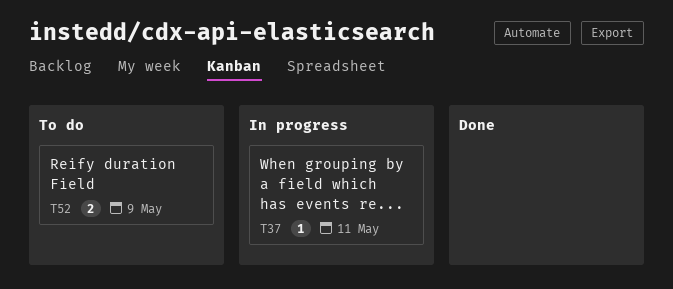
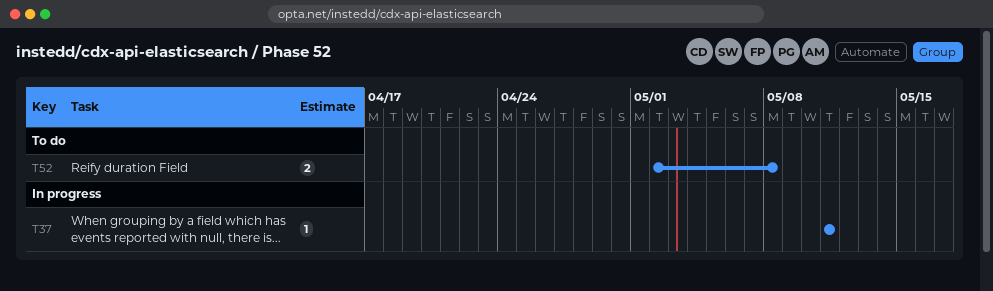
T52, due: May 9 -> May 8

